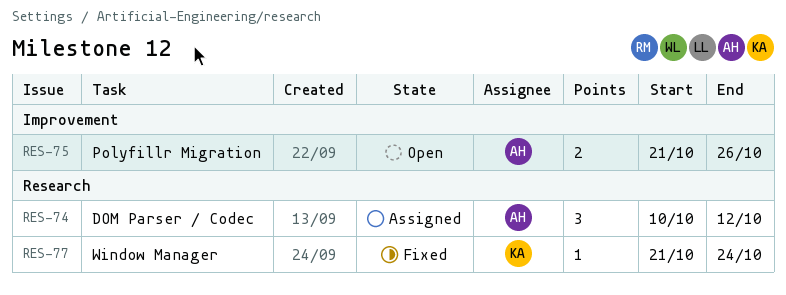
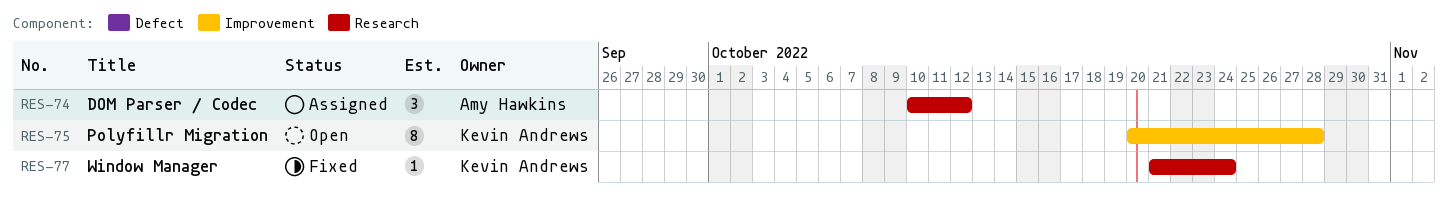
RES-75, owner: Amy Hawkins -> Kevin Andrews
RES-75, estimate: 2 -> 8
RES-75, start: Oct 21 -> Oct 20
RES-75, due: Oct 26 -> Oct 28

